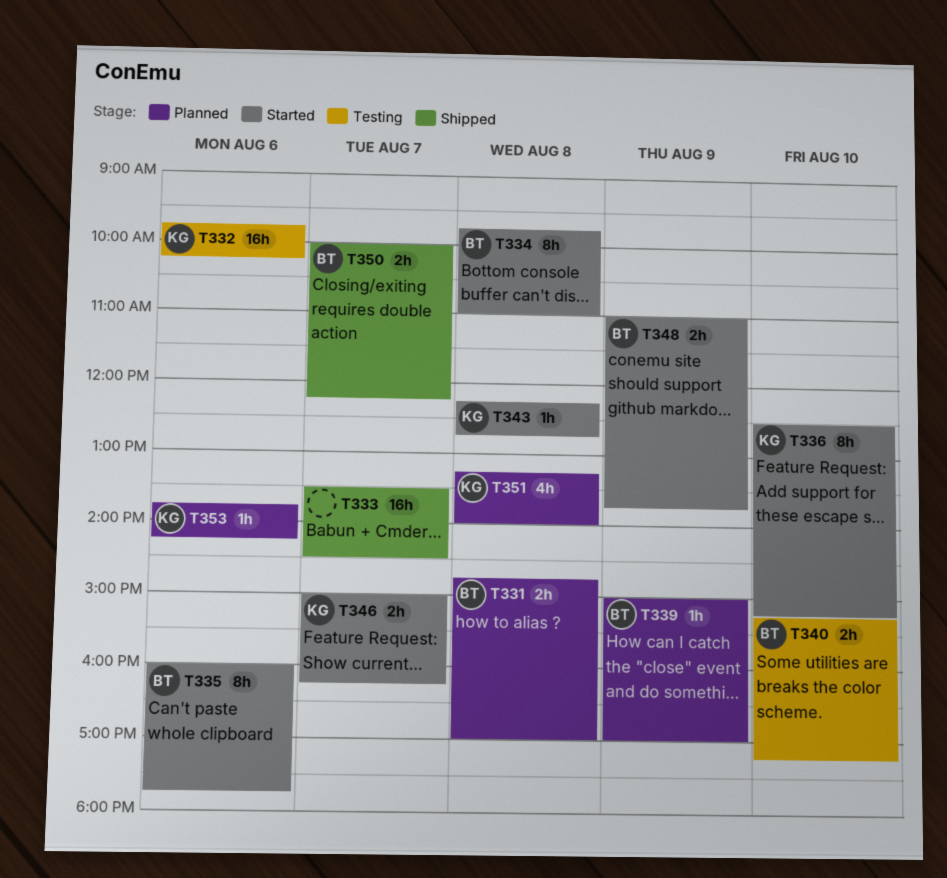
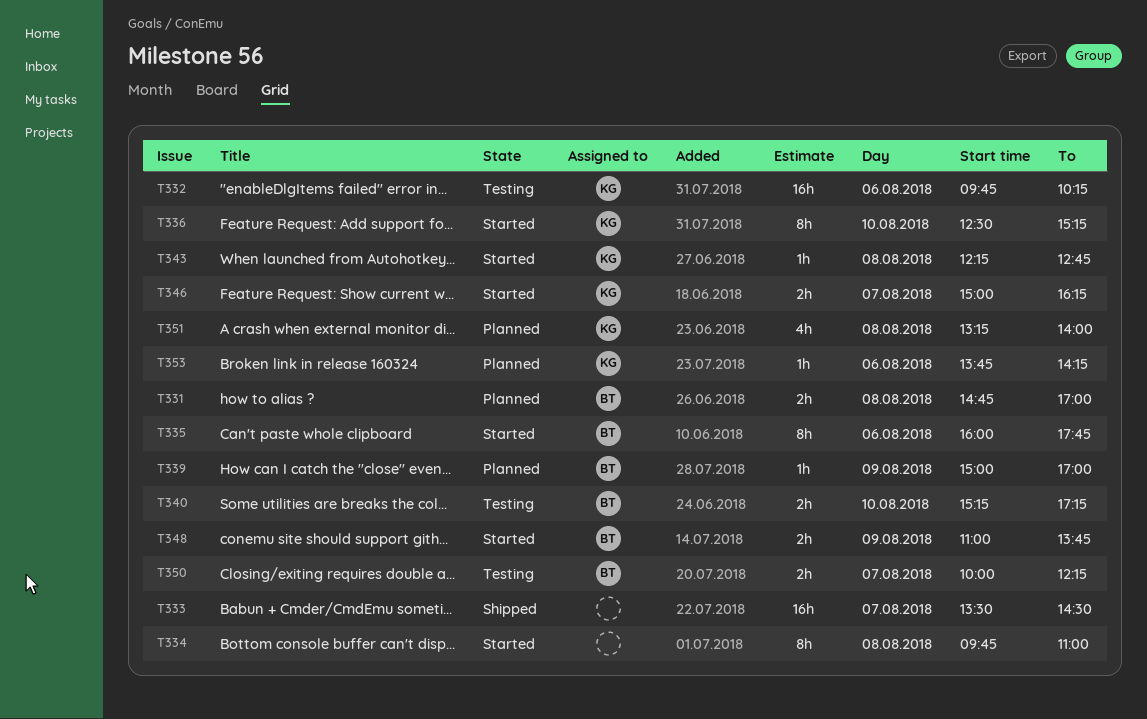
T334, owner: BT -> none
T350, status: Shipped -> Testing

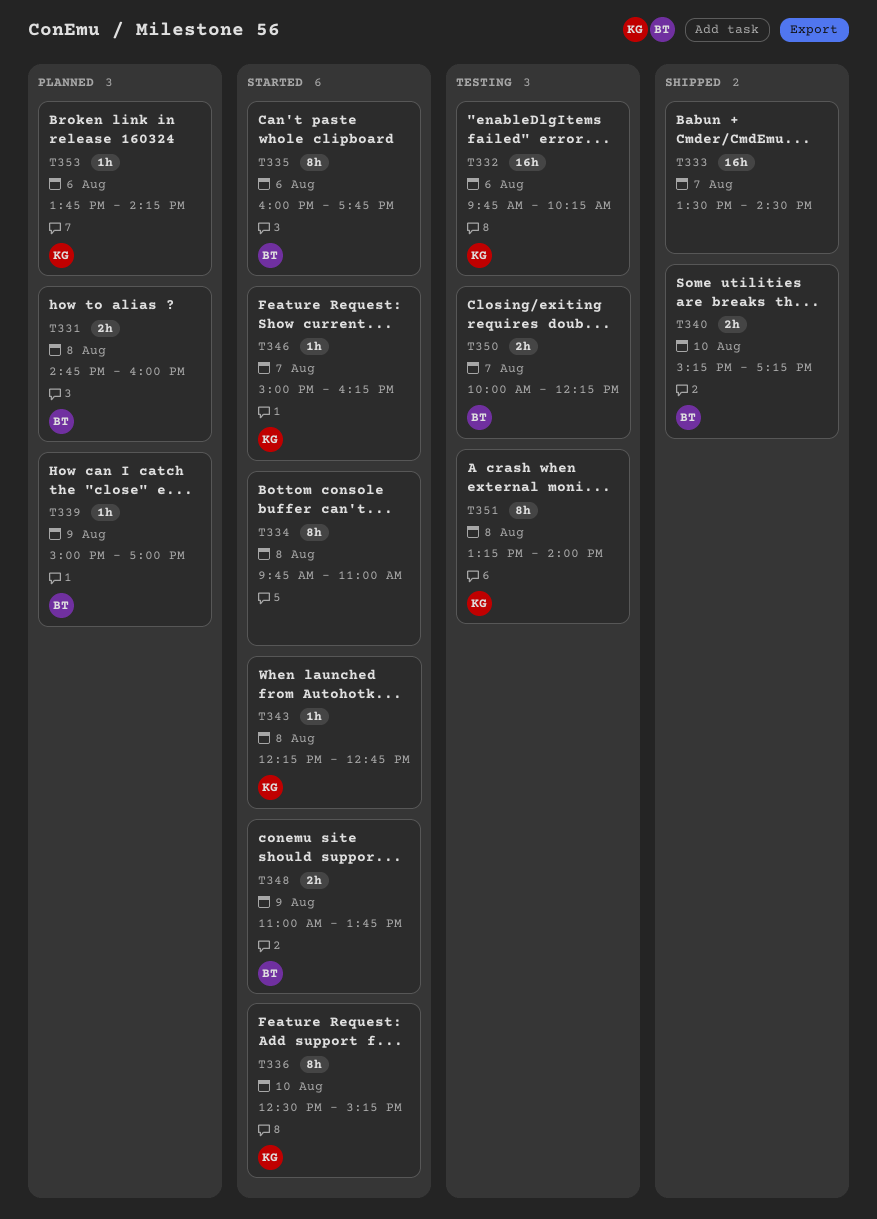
T331, ends: 17:00 -> 16:00
T340, status: Testing -> Shipped
T346, estimate: 2h -> 1h
T351, status: Planned -> Testing
T351, estimate: 4h -> 8h

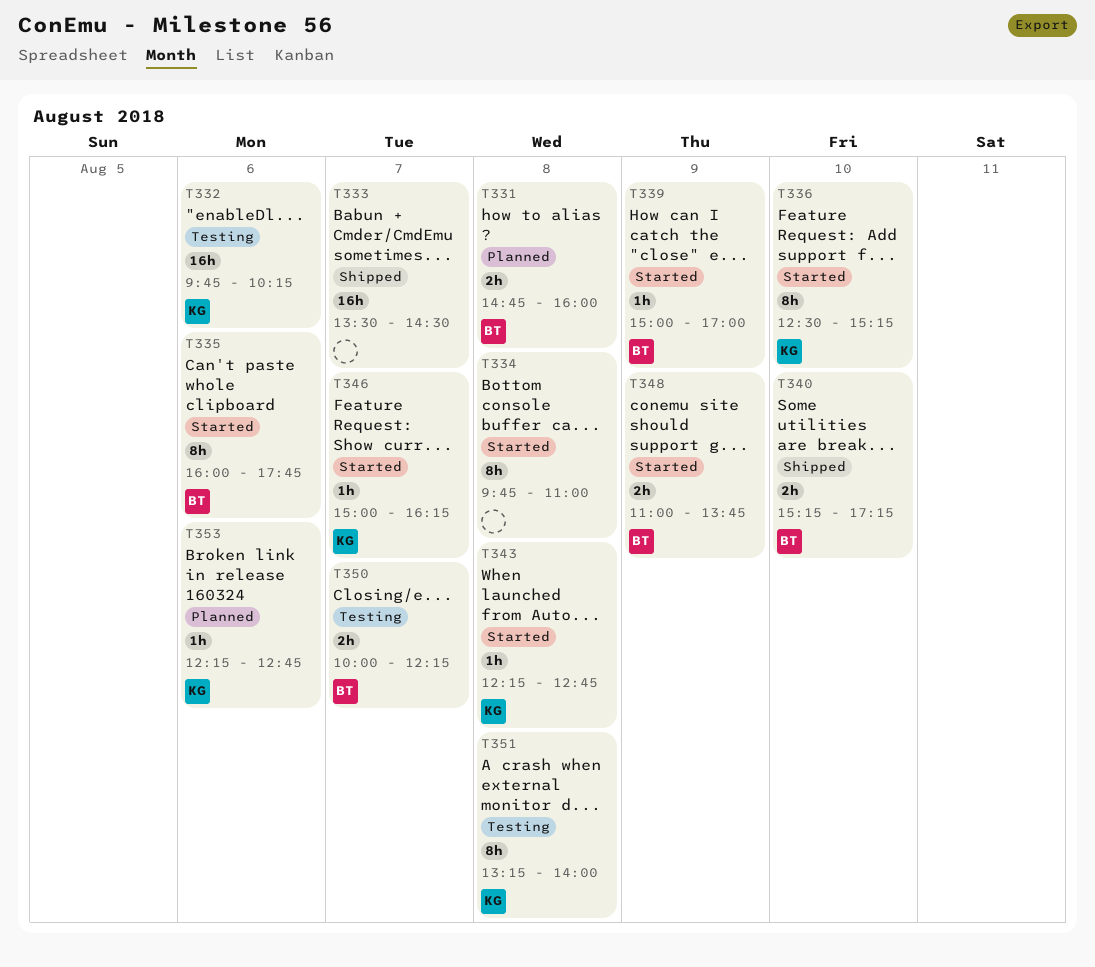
T339, status: Planned -> Started
T353, begins: 13:45 -> 12:15
T353, ends: 14:15 -> 12:45

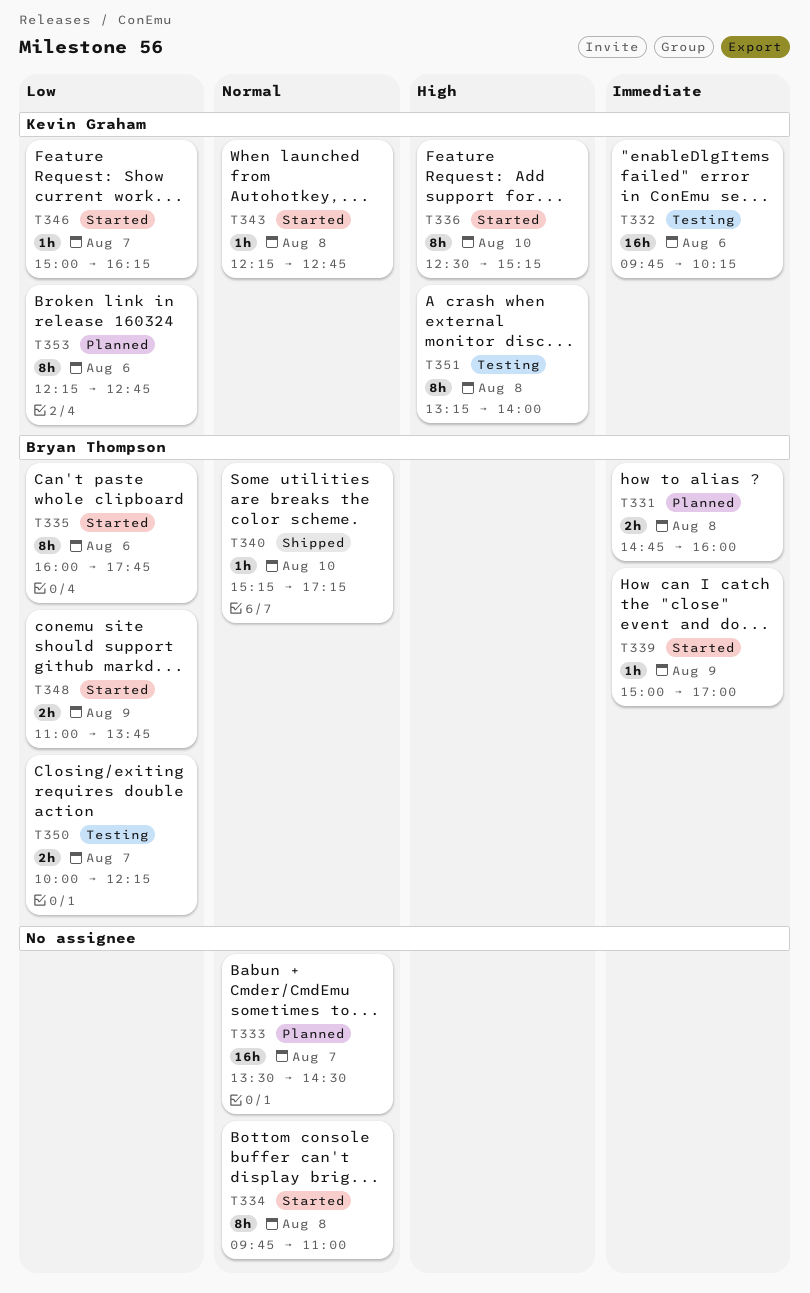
T333, status: Shipped -> Planned
T340, estimate: 2h -> 1h
T353, estimate: 1h -> 8h

